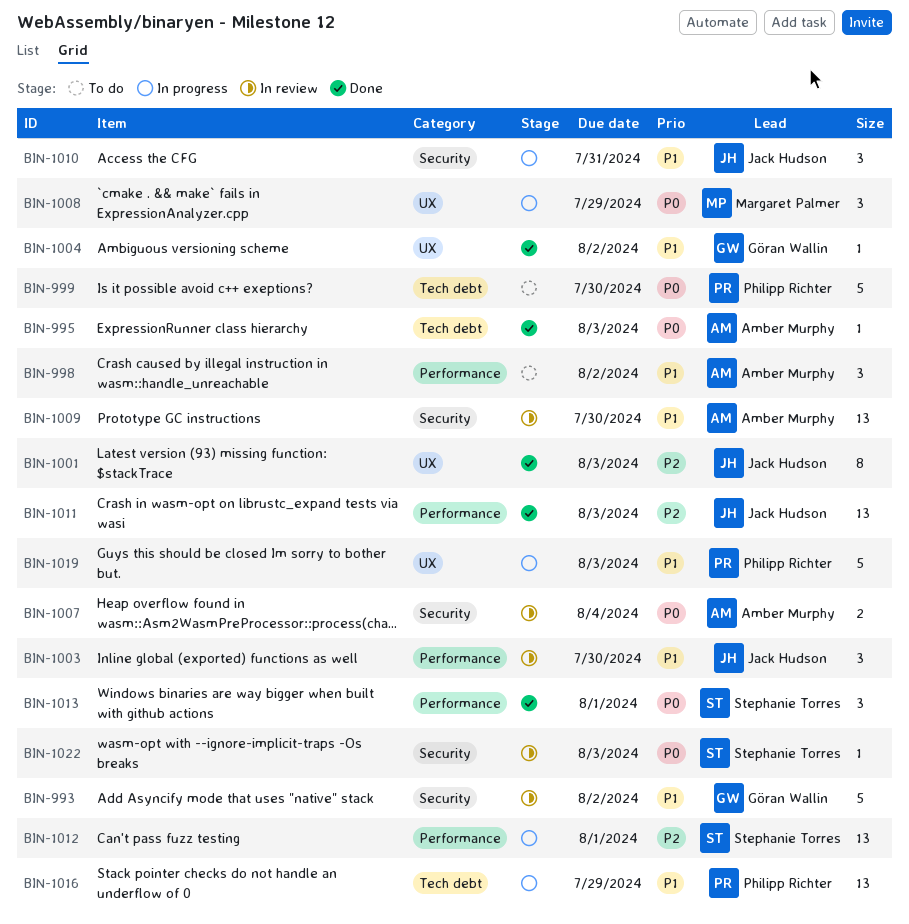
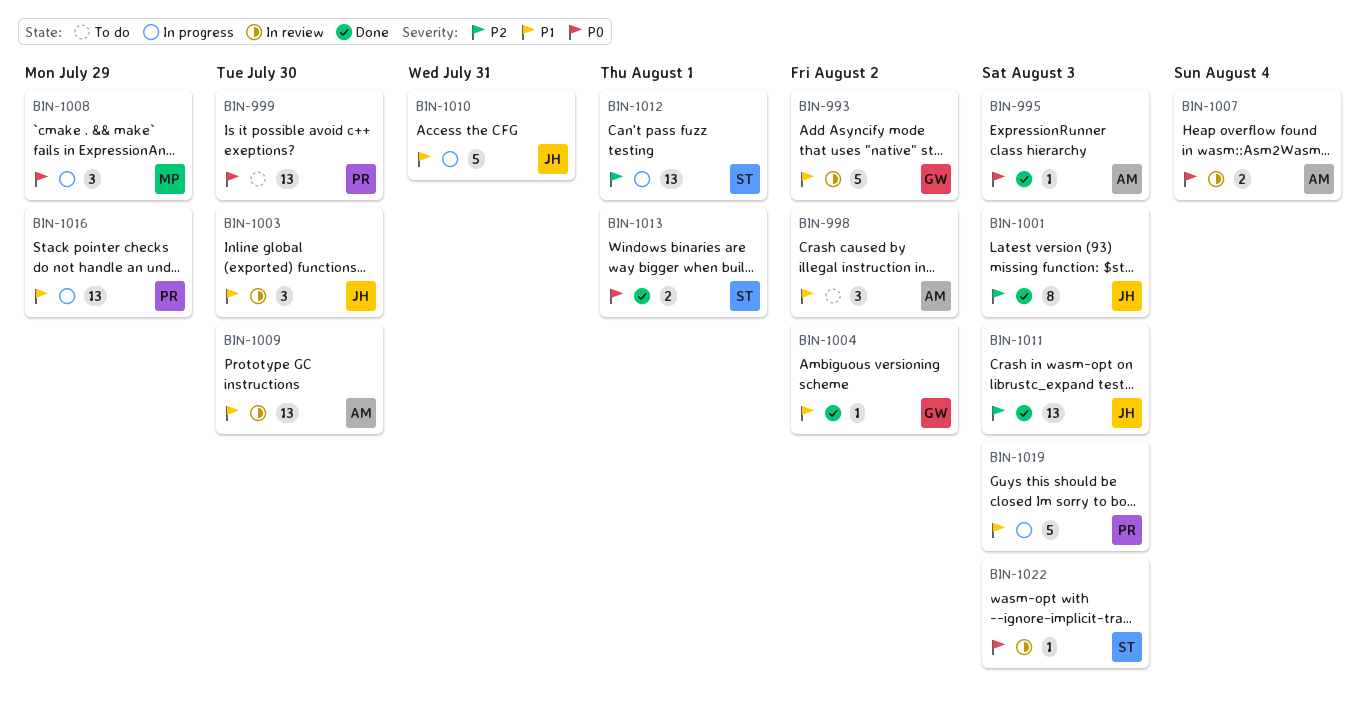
BIN-999, estimate: 5 -> 13
BIN-1010, estimate: 3 -> 5
BIN-1013, estimate: 3 -> 2

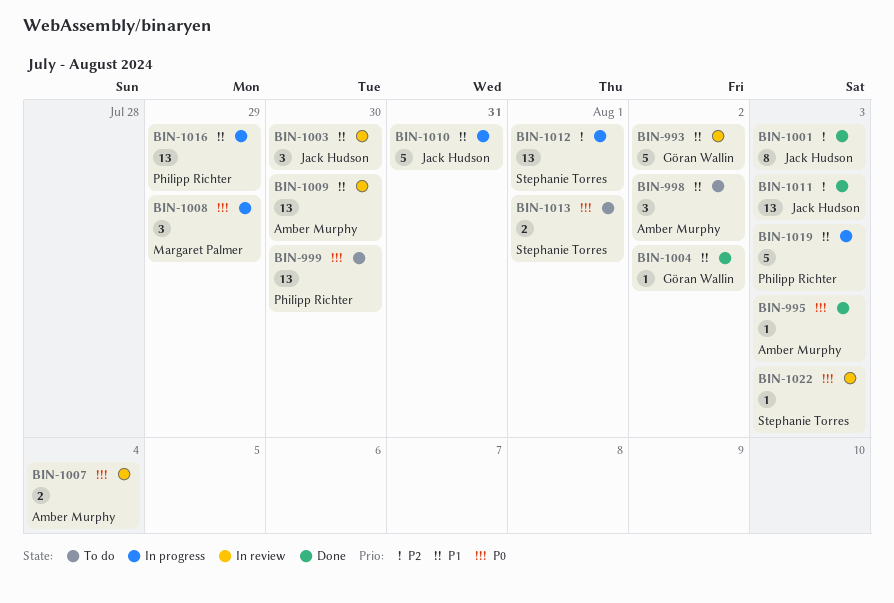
BIN-1013, status: Done -> To do

